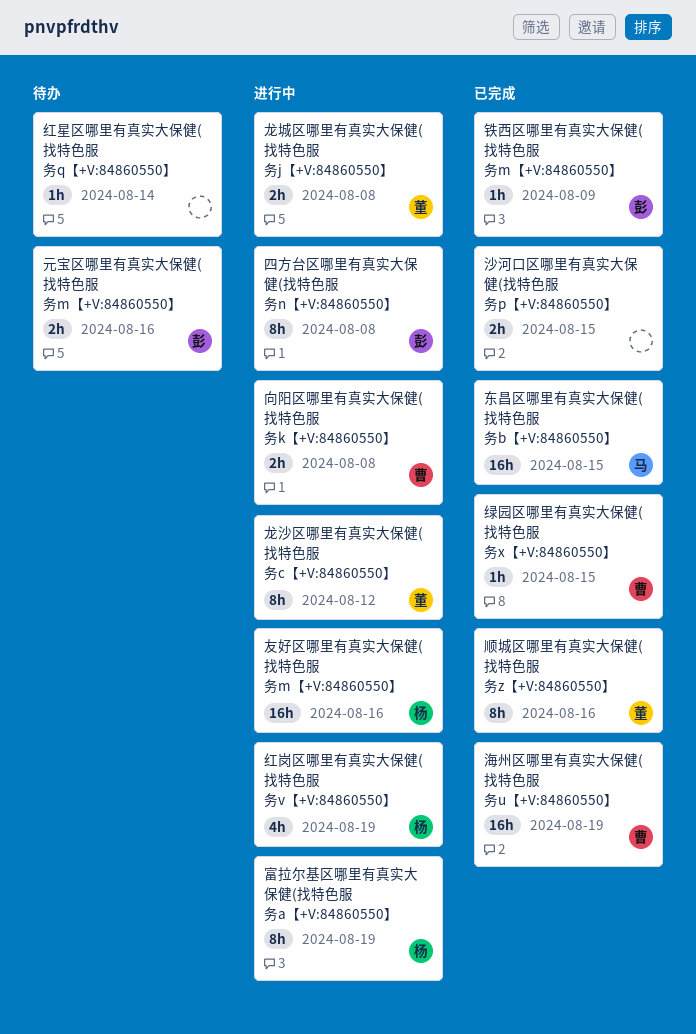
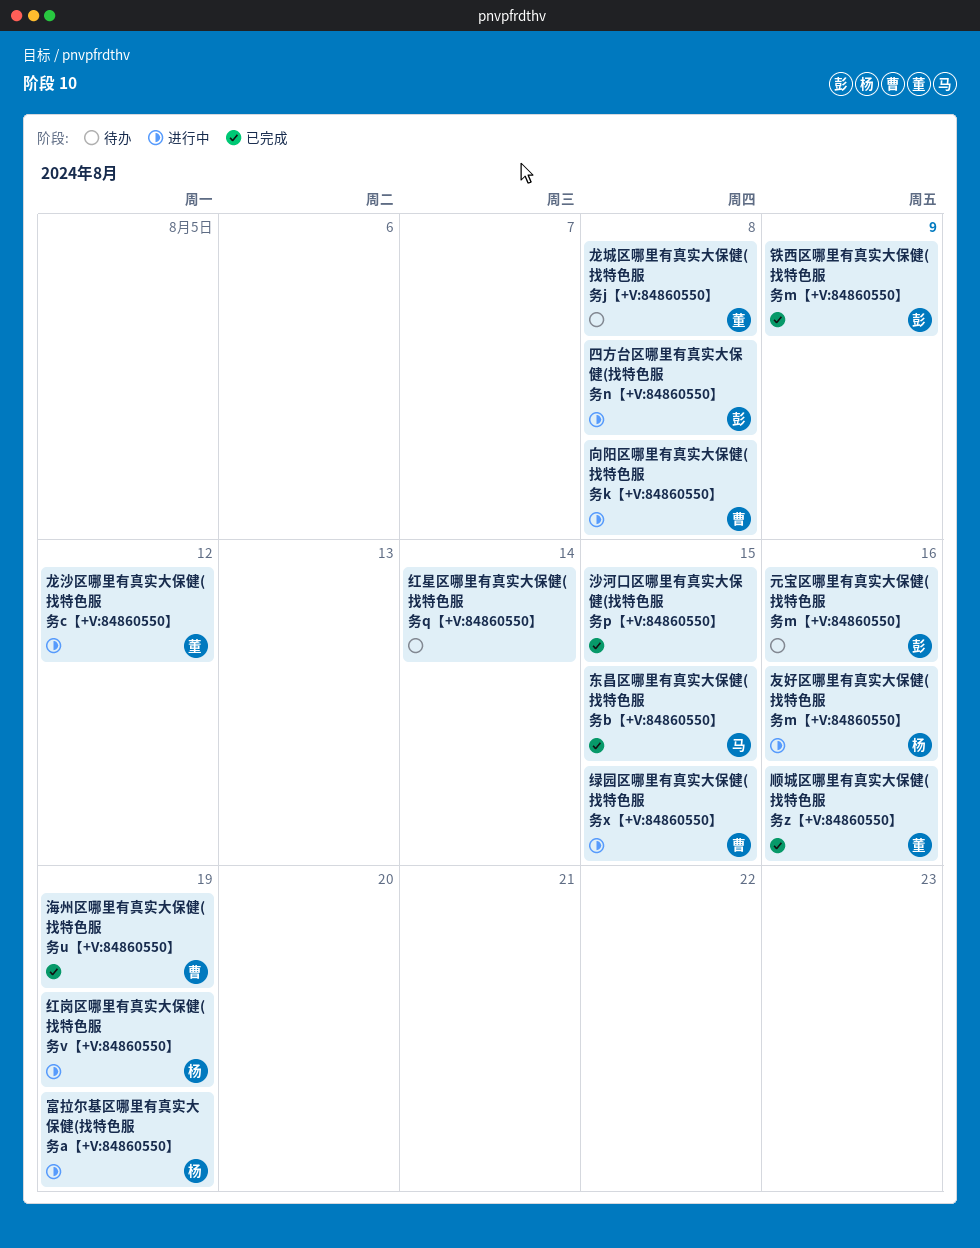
绿园区哪里有真实大保健(找特色服务x【+V:84860550】, status: 已完成 -> 进行中
龙城区哪里有真实大保健(找特色服务j【+V:84860550】, status: 进行中 -> 待办

